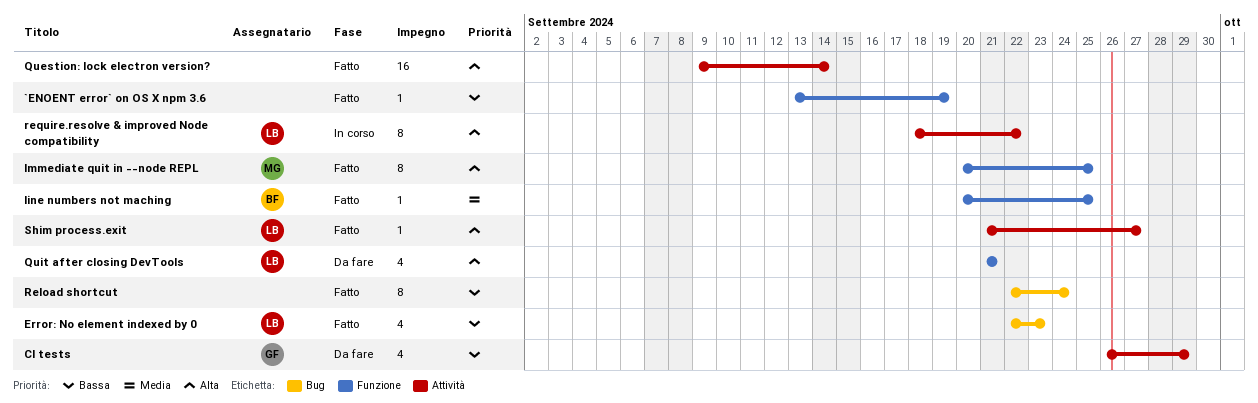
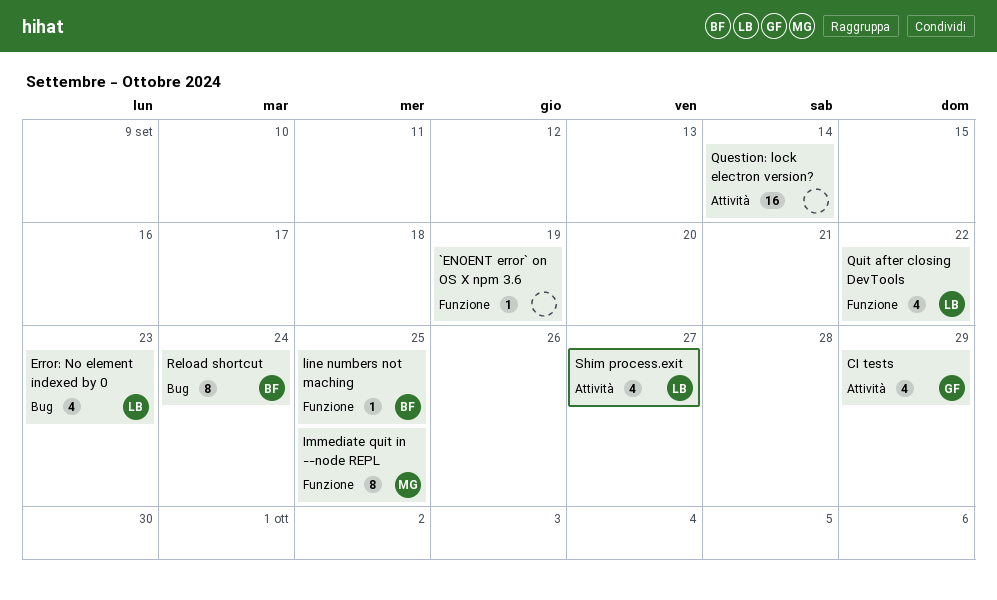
Quit after closing DevTools, due: Sep 21 -> Sep 22
Reload shortcut, owner: none -> BF
require.resolve & improved Node compatibility: present -> none
Shim process.exit, estimate: 1 -> 4

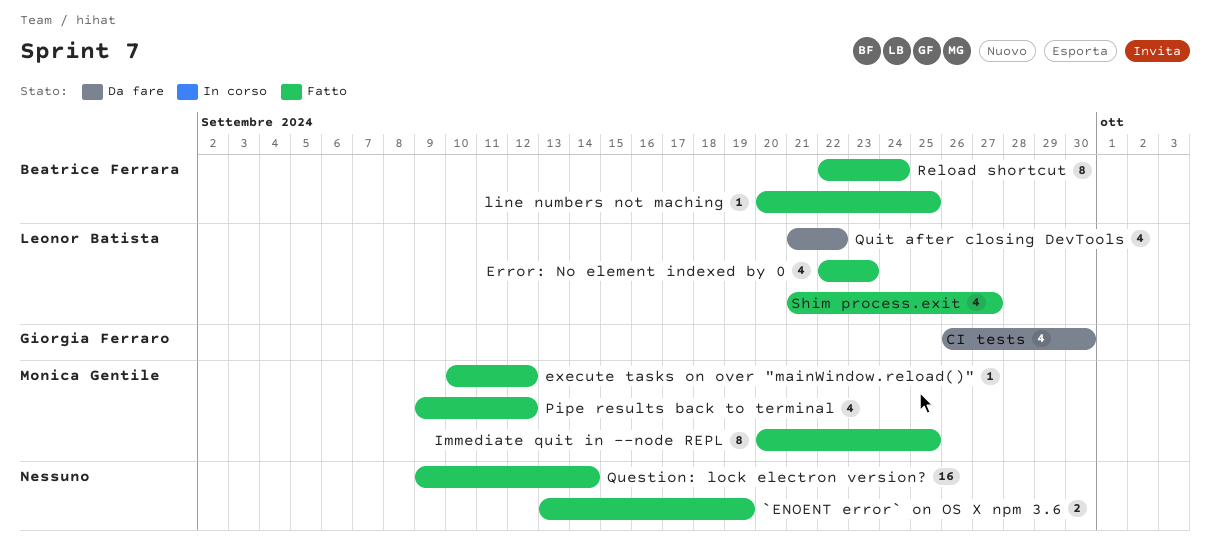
`ENOENT error` on OS X npm 3.6, estimate: 1 -> 2
CI tests, due: Sep 29 -> Sep 30
execute tasks on over "mainWindow.reload()": none -> present
Pipe results back to terminal: none -> present

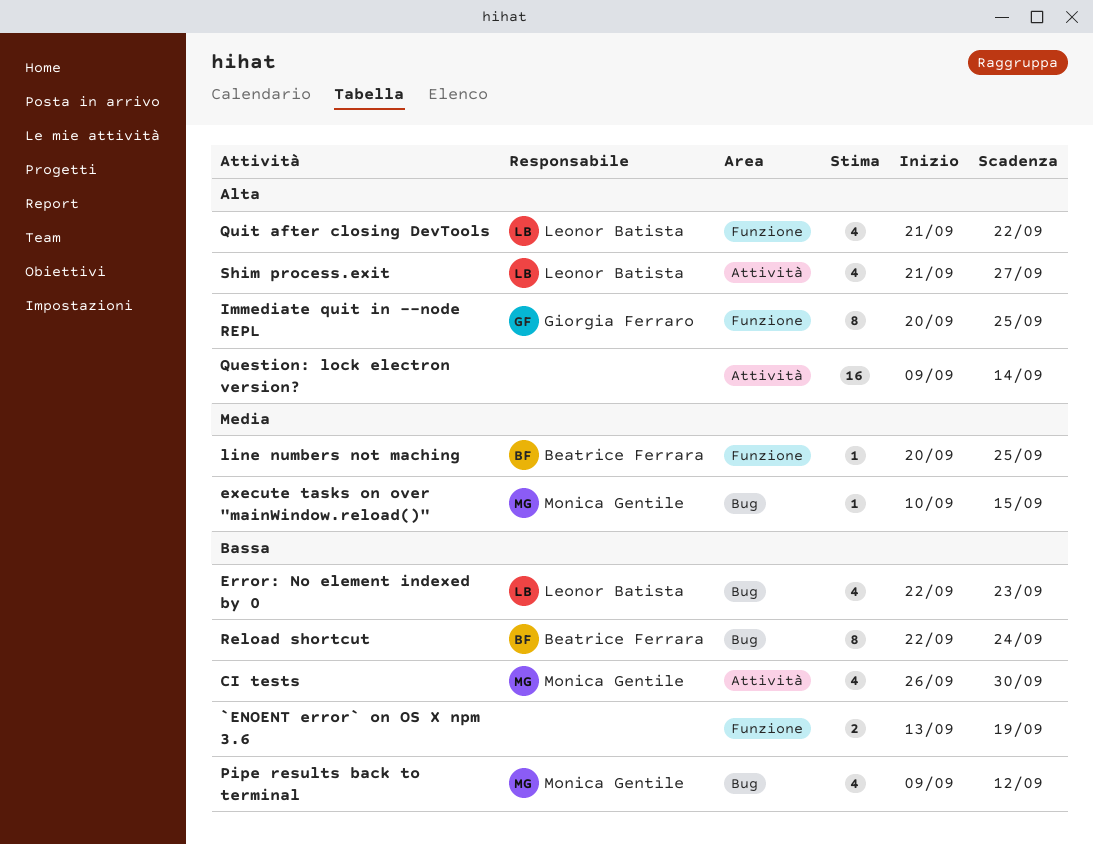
CI tests, owner: Giorgia Ferraro -> Monica Gentile
execute tasks on over "mainWindow.reload()", due: Sep 12 -> Sep 15
Immediate quit in --node REPL, owner: Monica Gentile -> Giorgia Ferraro

